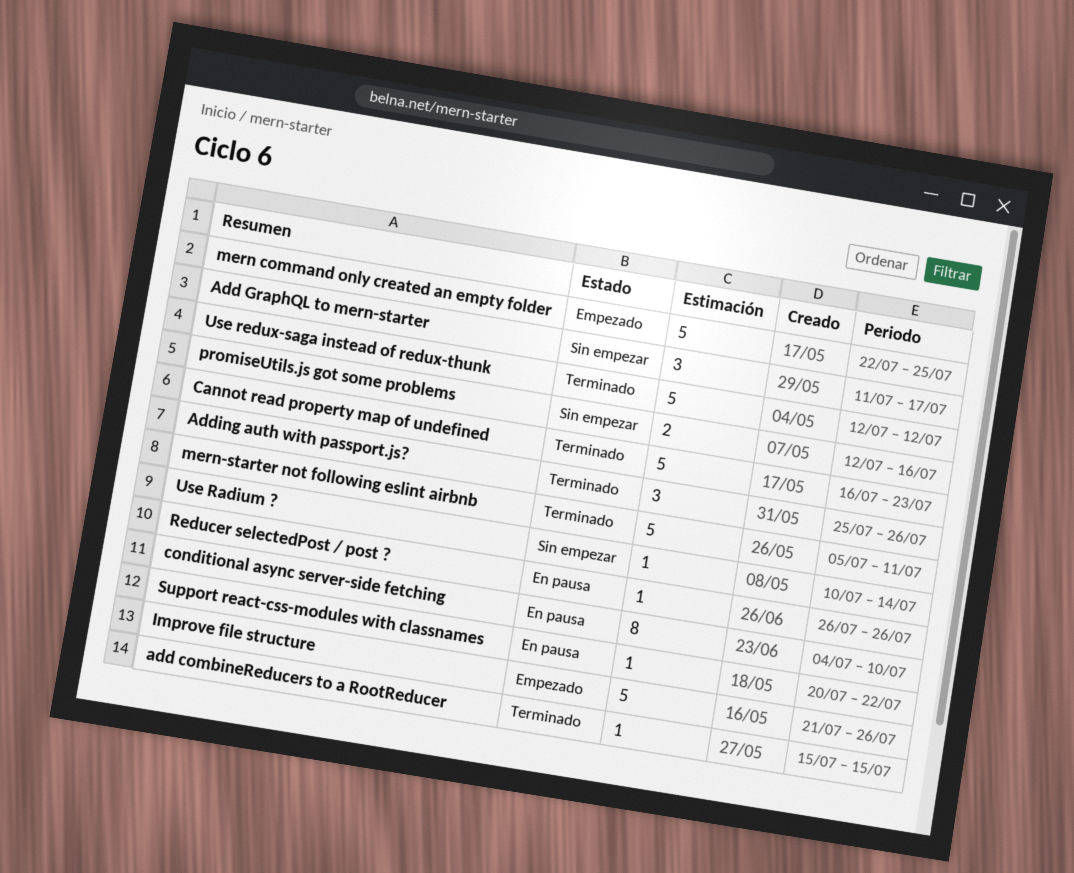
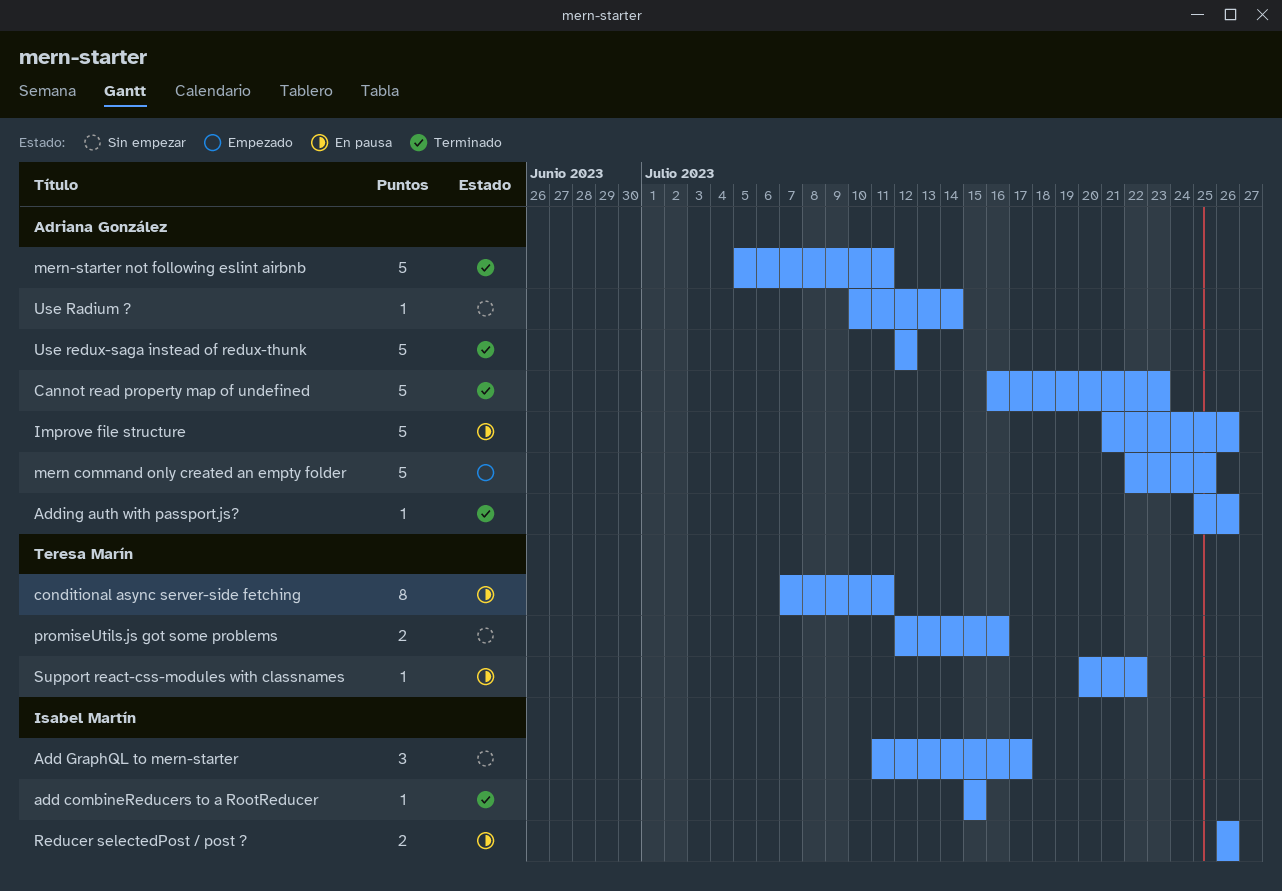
Adding auth with passport.js?, estimate: 3 -> 1
conditional async server-side fetching, start: Jul 4 -> Jul 7
conditional async server-side fetching, due: Jul 10 -> Jul 11
Improve file structure, status: Empezado -> En pausa
Reducer selectedPost / post ?, estimate: 1 -> 2

